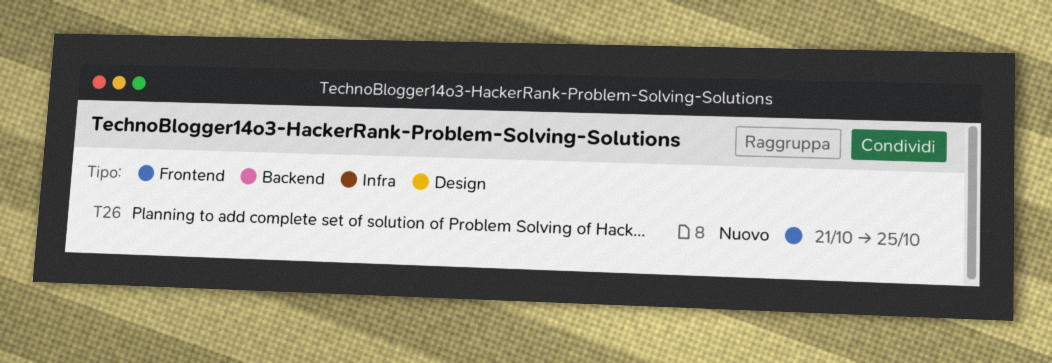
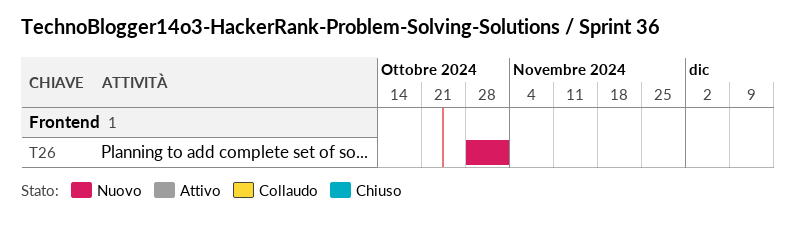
T26, start: Oct 21 -> Oct 28
T26, due: Oct 25 -> Nov 1

